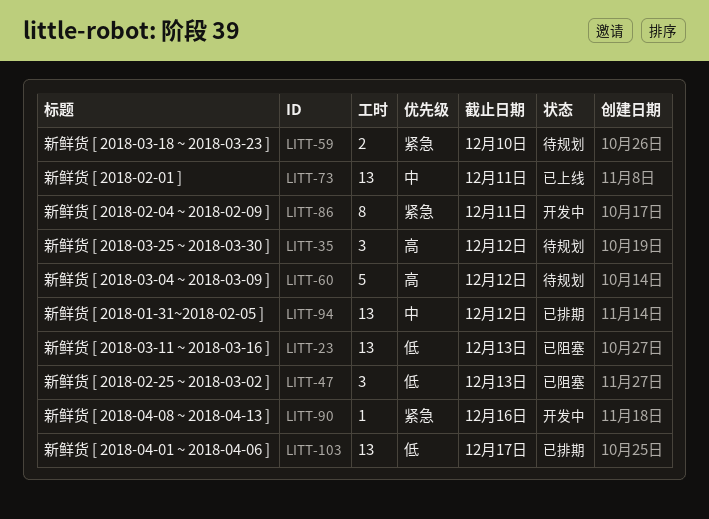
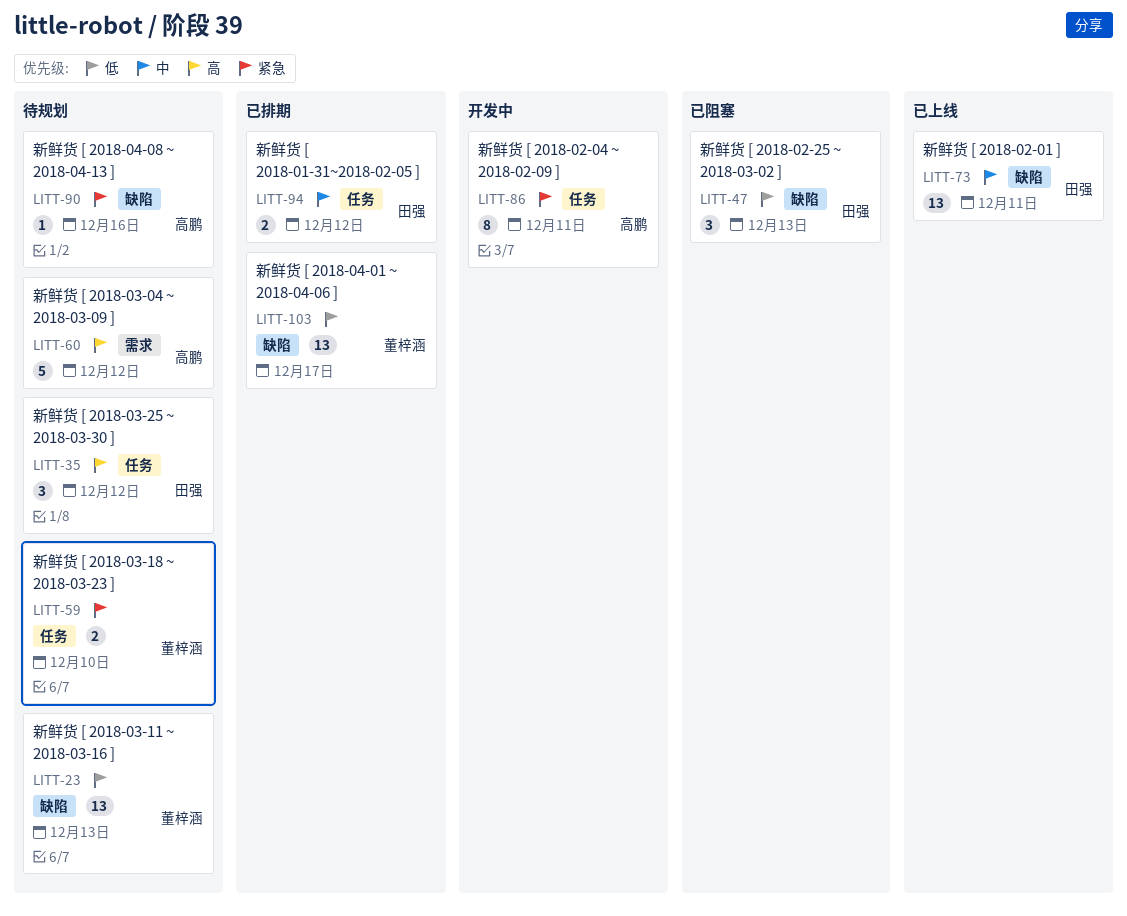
LITT-23, status: 已阻塞 -> 待规划
LITT-90, status: 开发中 -> 待规划
LITT-94, estimate: 13 -> 2

